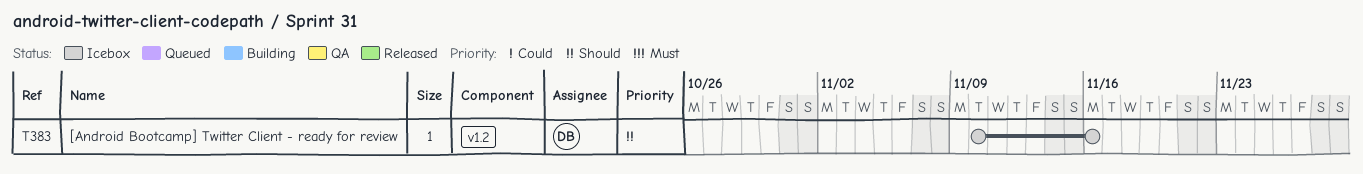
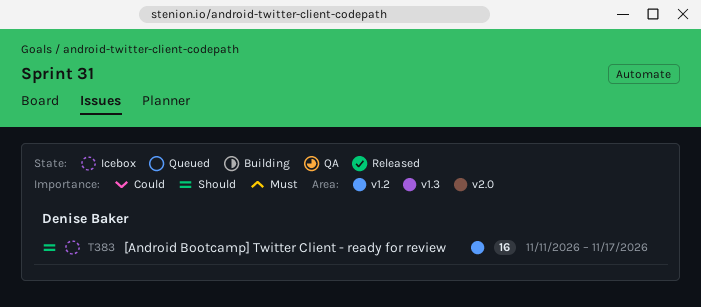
T383, estimate: 1 -> 16
T383, start: Nov 10 -> Nov 11
T383, due: Nov 16 -> Nov 17

